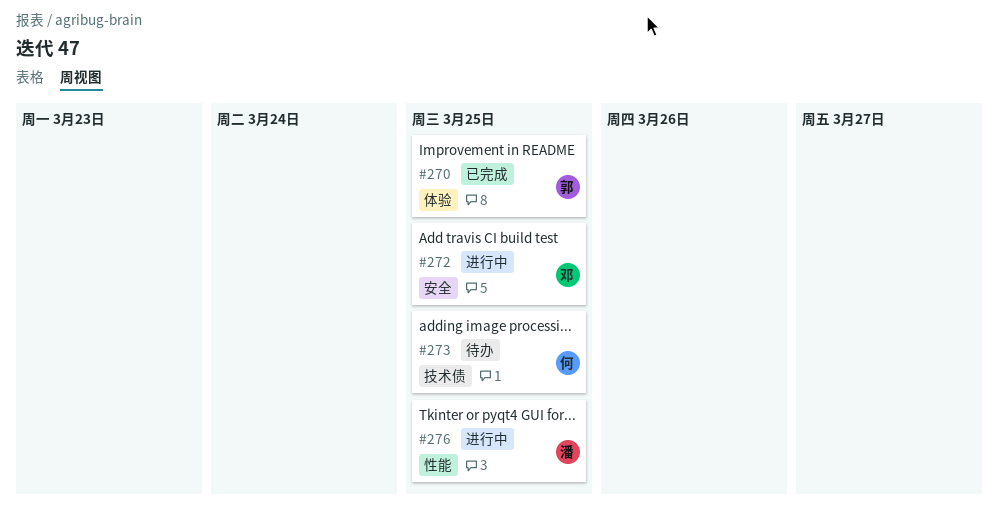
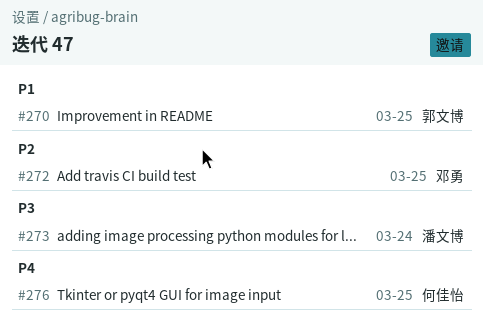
#273, owner: 何佳怡 -> 潘文博
#273, due: Mar 25 -> Mar 24
#276, owner: 潘文博 -> 何佳怡

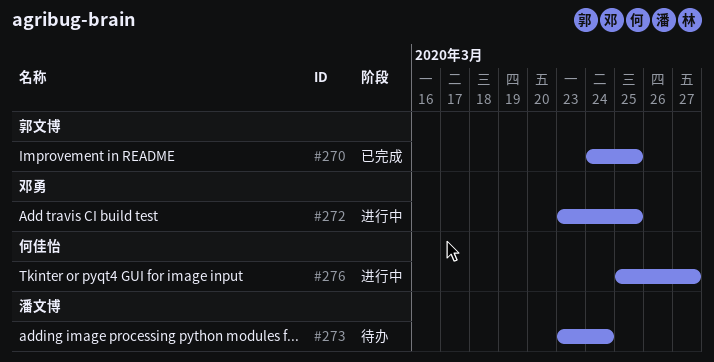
#276, due: Mar 25 -> Mar 27

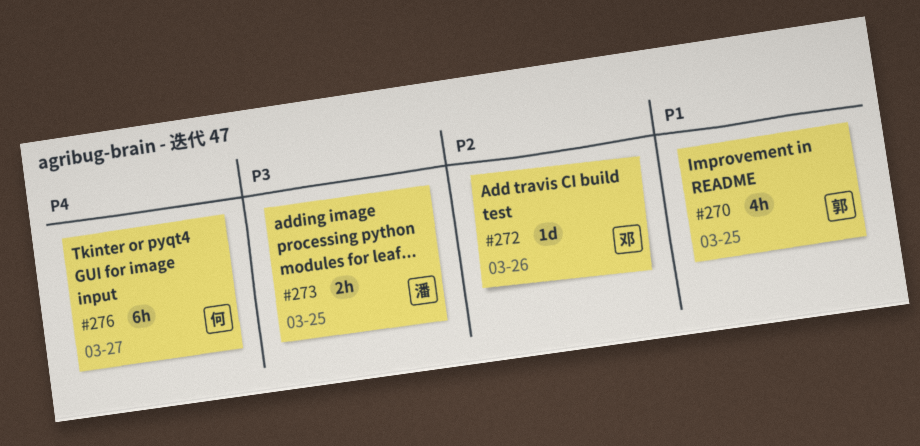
#272, due: Mar 25 -> Mar 26
#273, due: Mar 24 -> Mar 25

